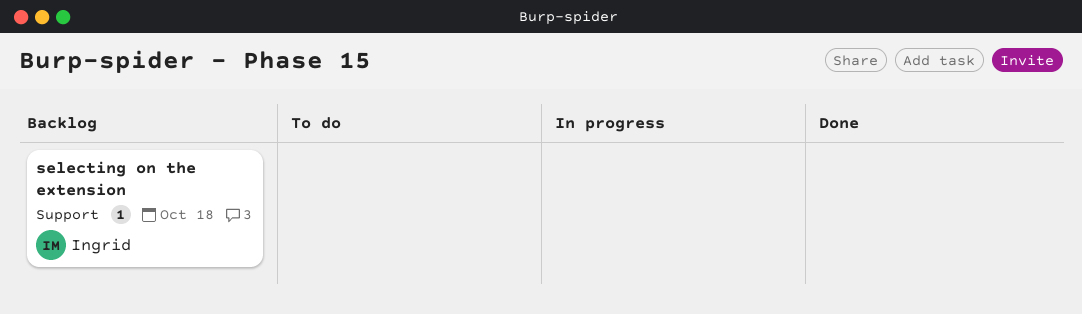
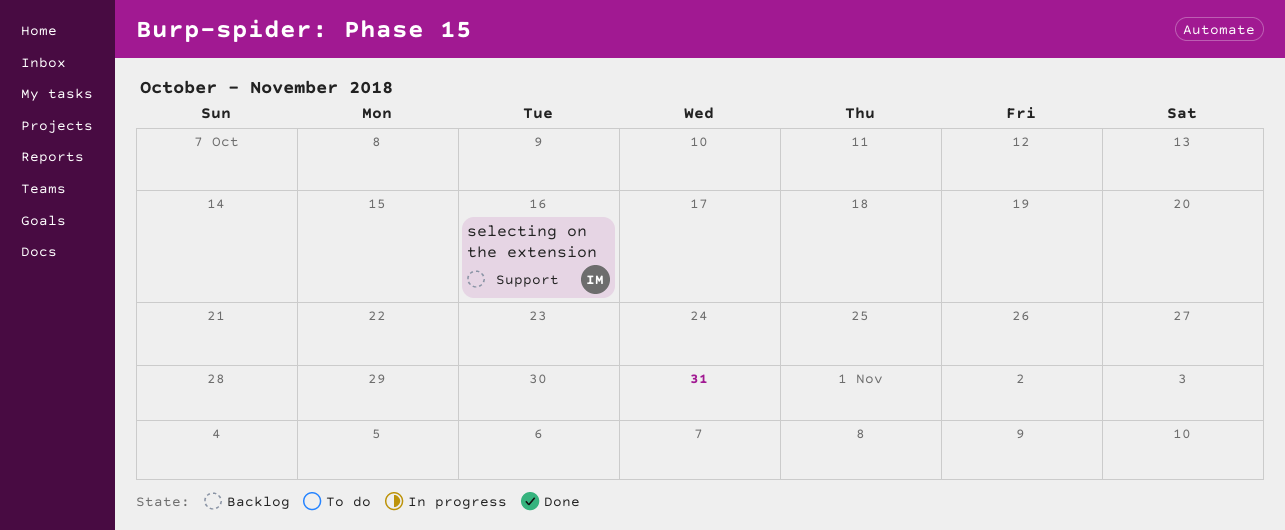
selecting on the extension, due: Oct 18 -> Oct 16

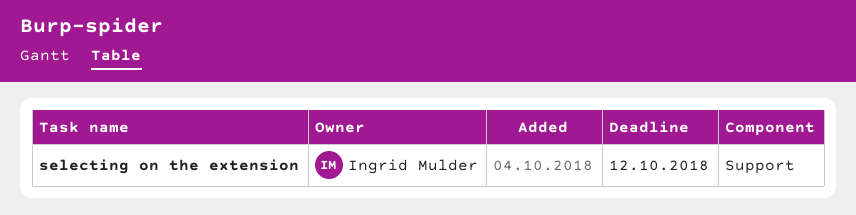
selecting on the extension, due: Oct 16 -> Oct 12

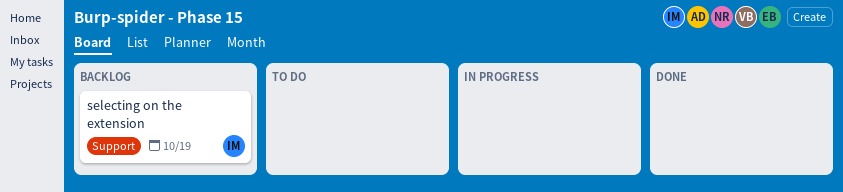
selecting on the extension, due: Oct 12 -> Oct 19

